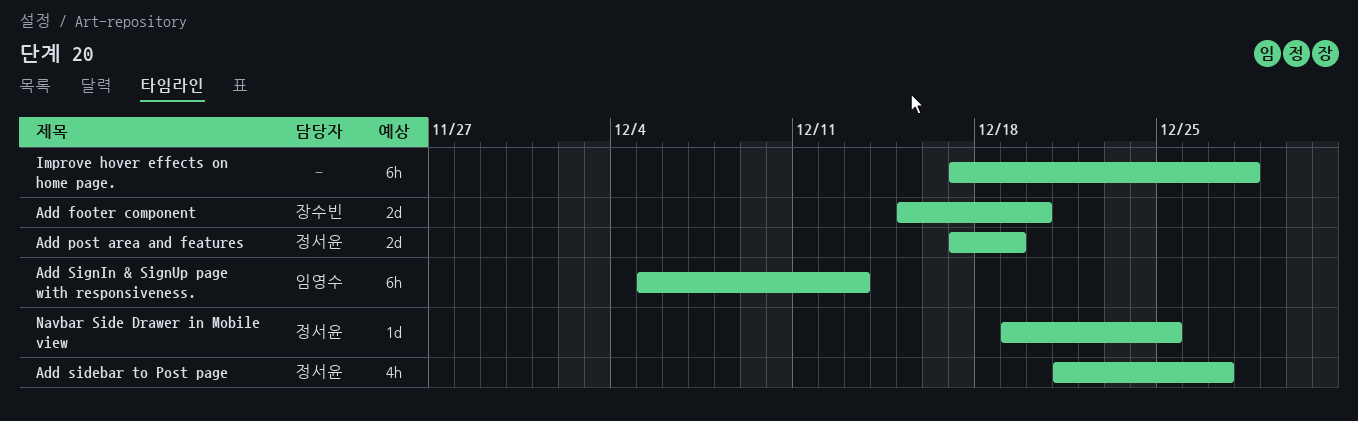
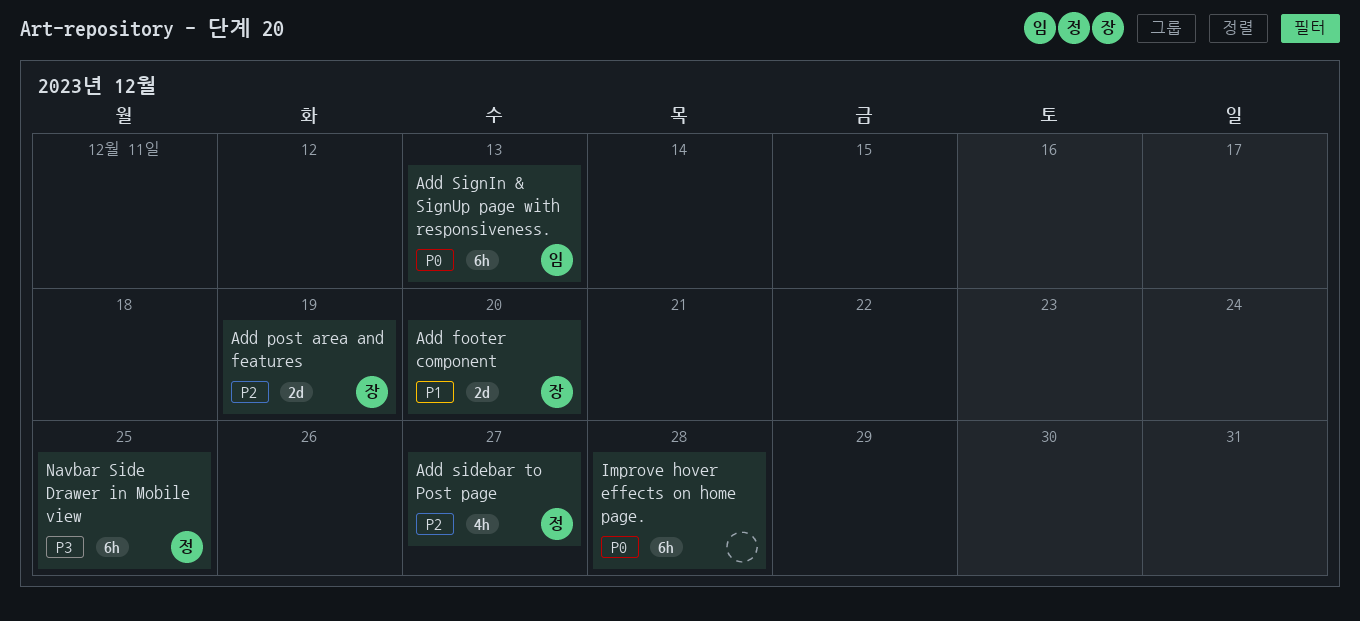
Add post area and features, owner: 정서윤 -> 장수빈
Navbar Side Drawer in Mobile view, estimate: 1d -> 6h

